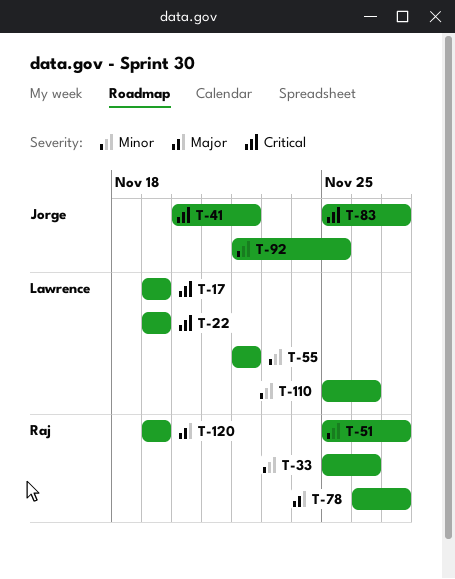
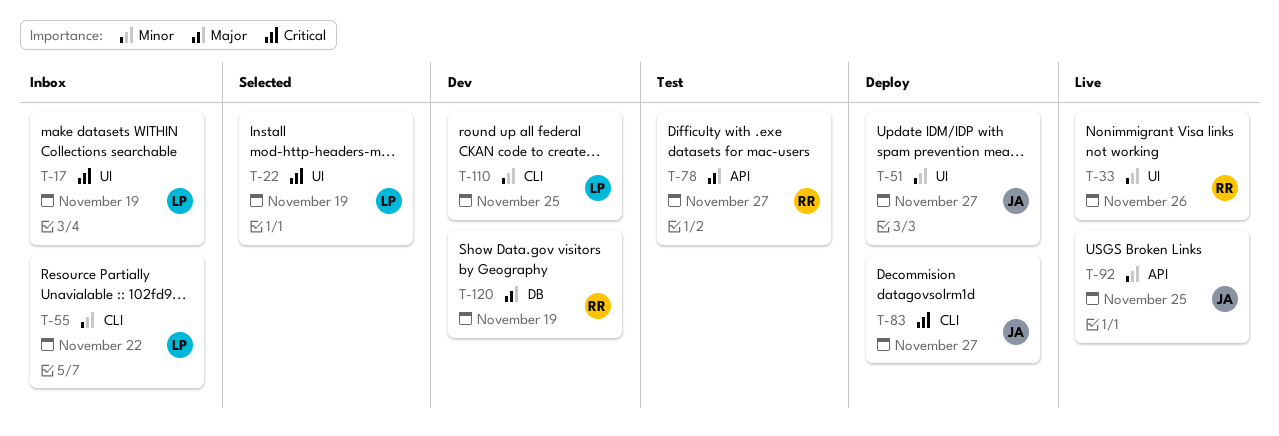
T-41: present -> none
T-51, owner: Raj -> Jorge
T-110, due: Nov 26 -> Nov 25

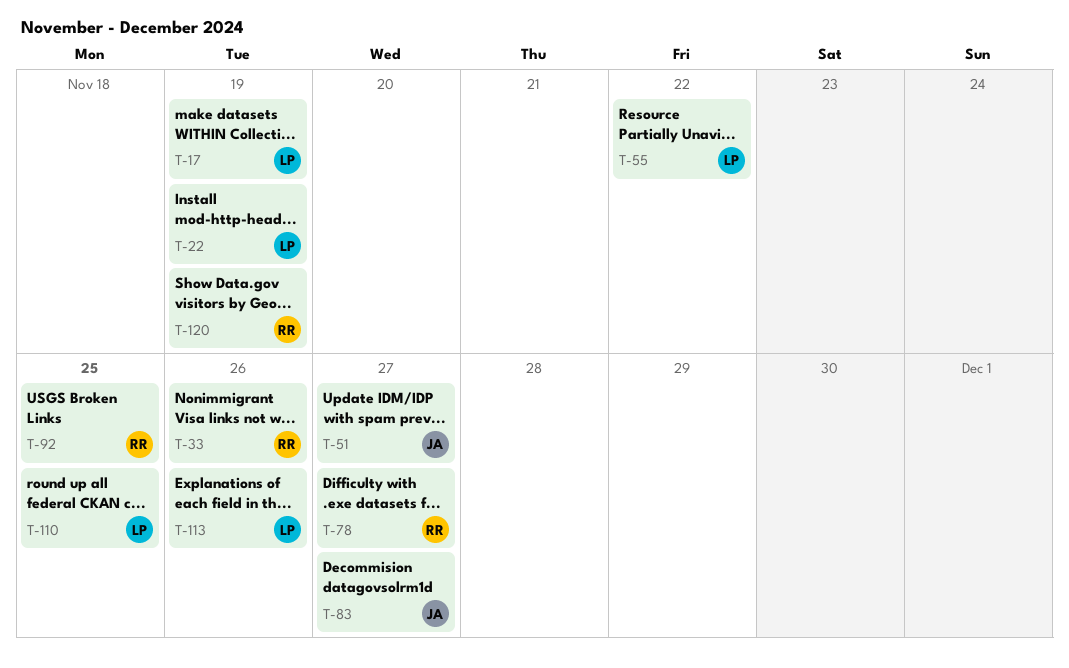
T-92, owner: JA -> RR
T-113: none -> present

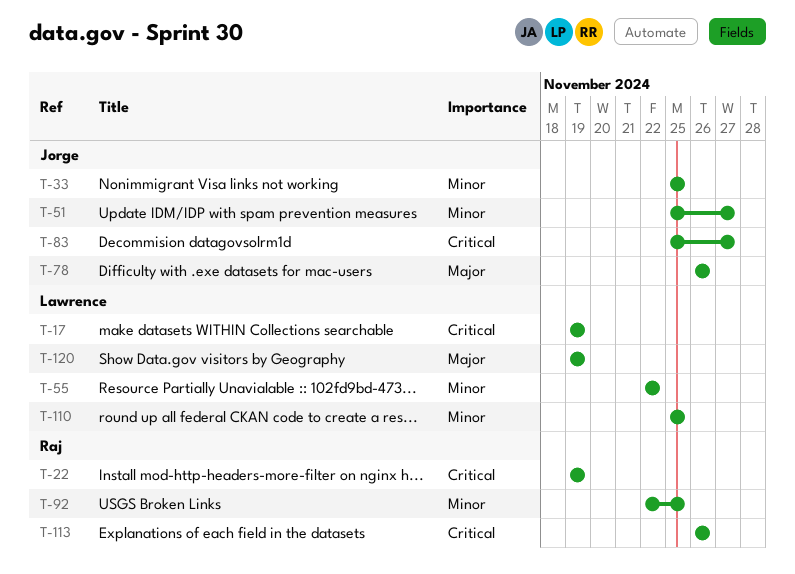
T-22, owner: Lawrence -> Raj
T-33, owner: Raj -> Jorge
T-33, due: Nov 26 -> Nov 25
T-78, owner: Raj -> Jorge
T-78, due: Nov 27 -> Nov 26
T-113, owner: Lawrence -> Raj
T-120, owner: Raj -> Lawrence

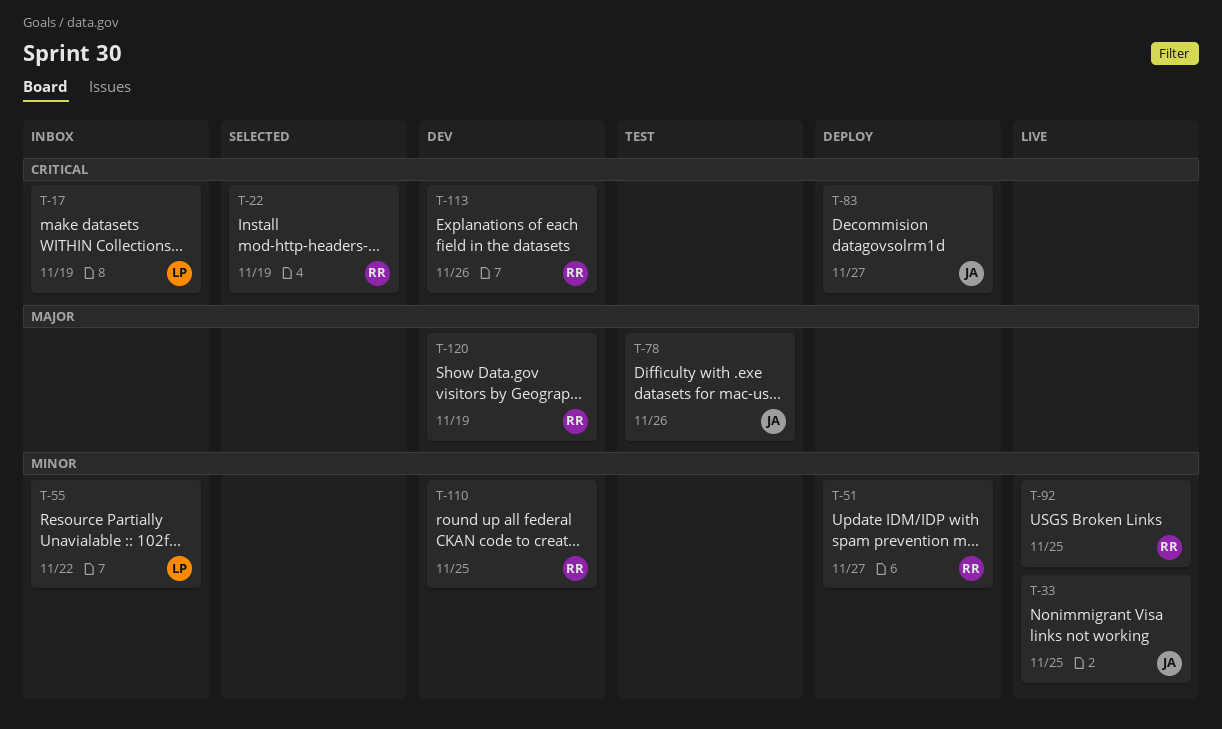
T-51, owner: Jorge -> Raj
T-110, owner: Lawrence -> Raj
T-120, owner: Lawrence -> Raj

